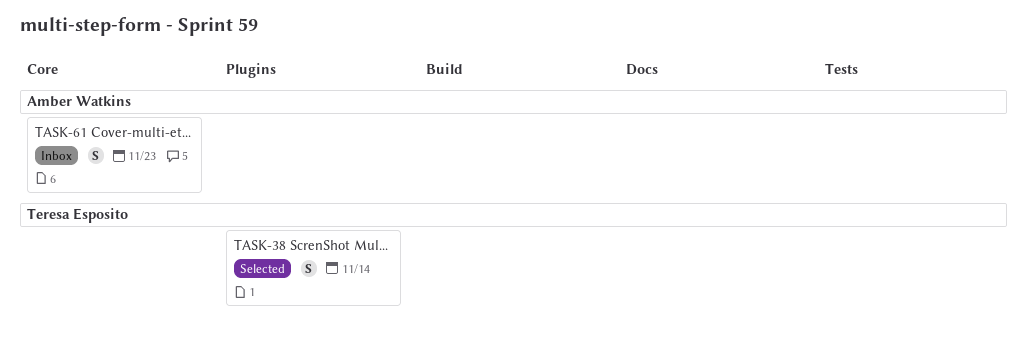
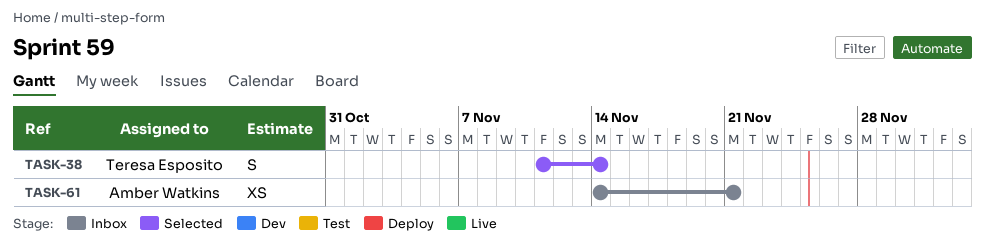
TASK-61, estimate: S -> XS
TASK-61, due: Nov 23 -> Nov 21

